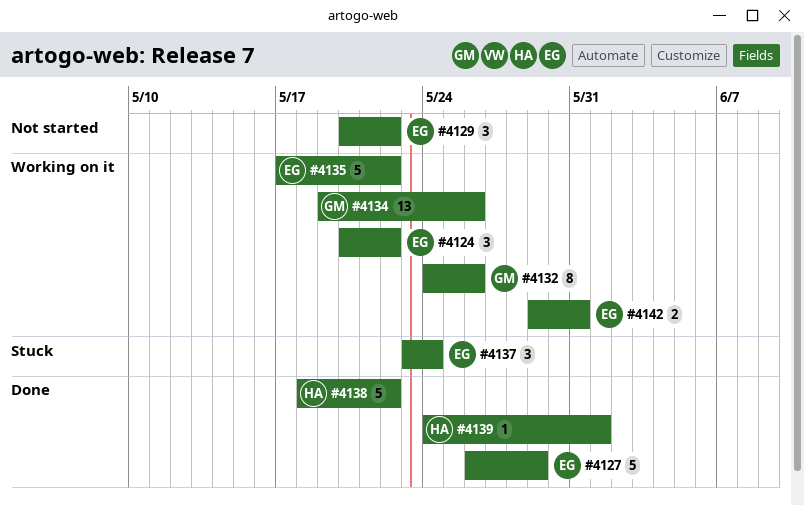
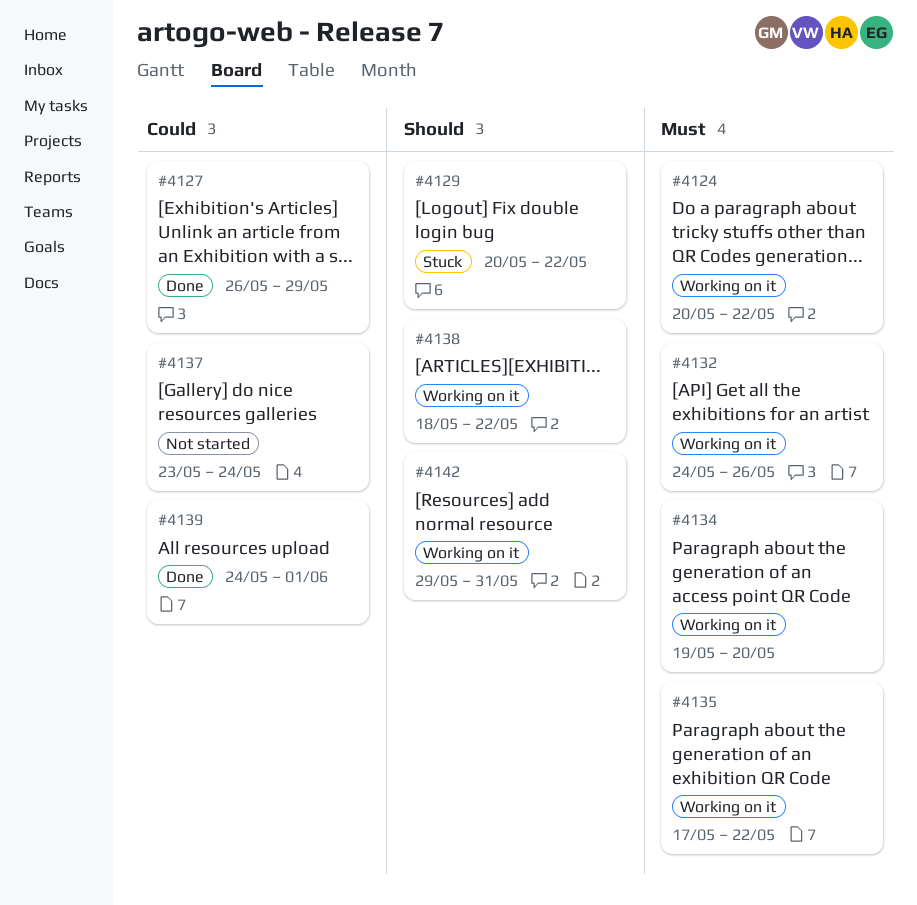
#4129, status: Not started -> Stuck
#4134, due: May 26 -> May 20
#4137, status: Stuck -> Not started
#4138, status: Done -> Working on it

